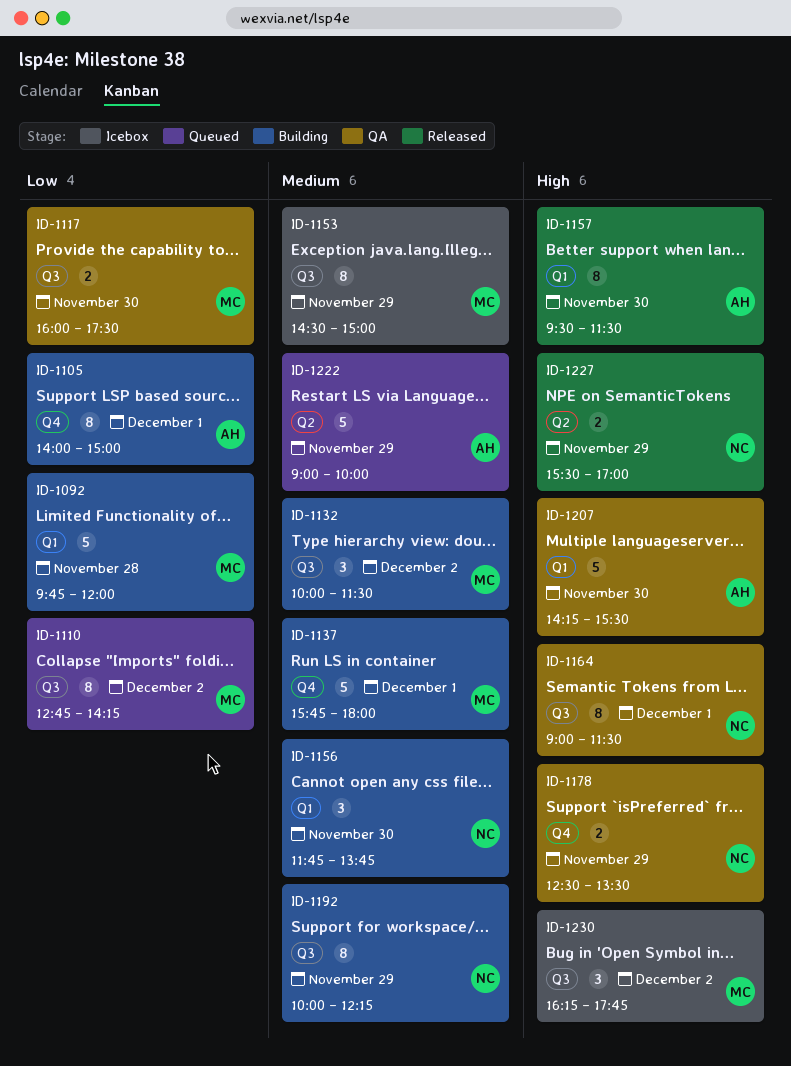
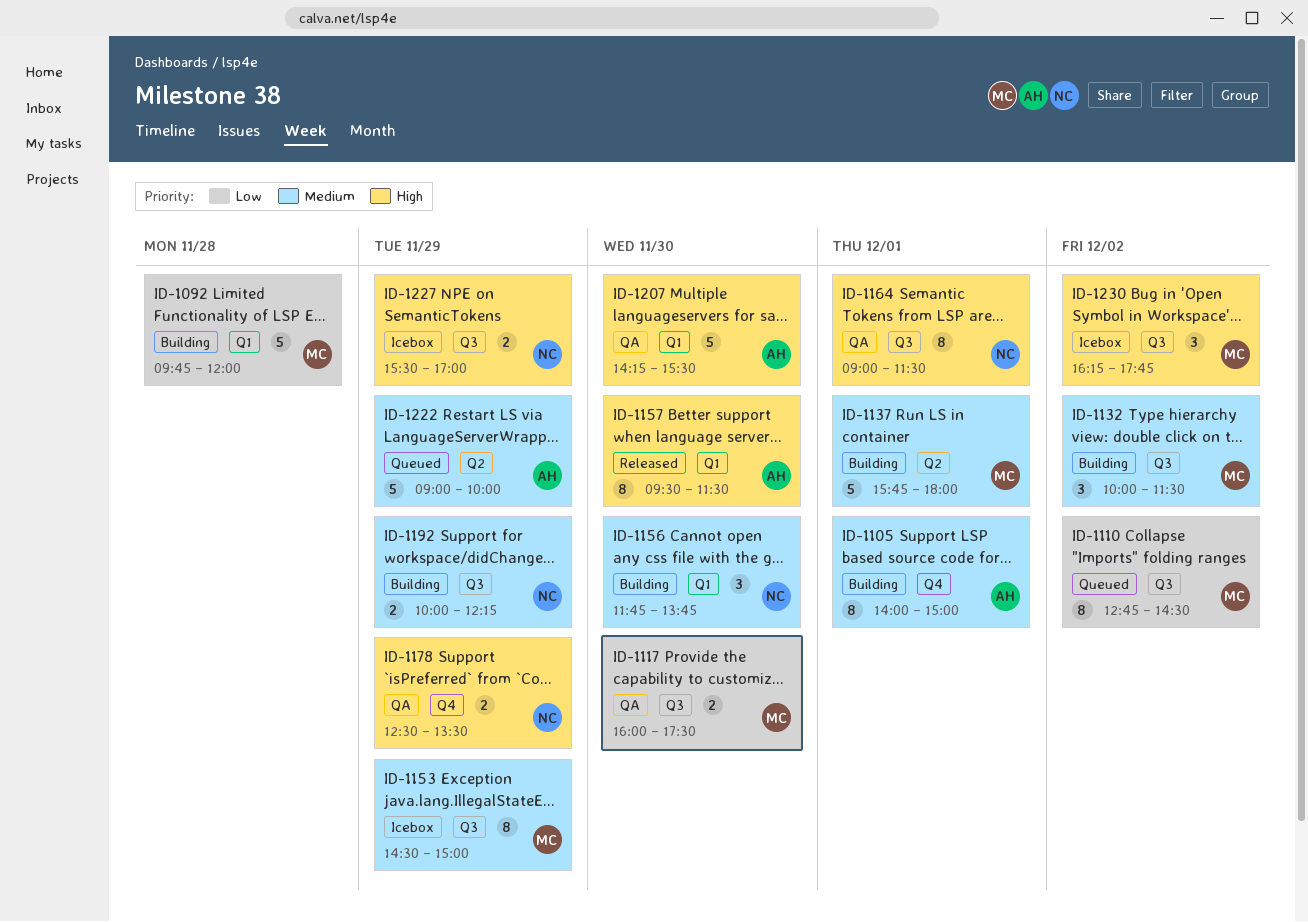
ID-1105, priority: Low -> Medium
ID-1110, ends: 14:15 -> 14:30
ID-1137, label: Q4 -> Q2
ID-1192, estimate: 8 -> 2
ID-1227, status: Released -> Icebox
ID-1227, label: Q2 -> Q3

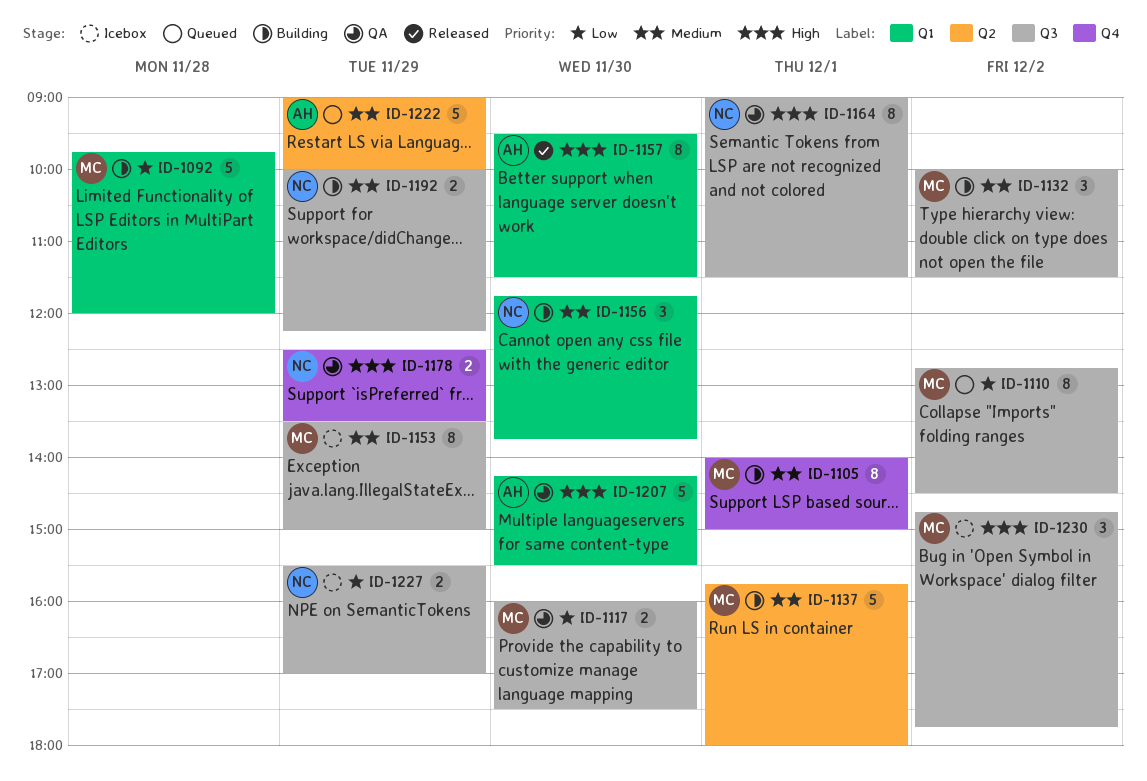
ID-1105, owner: AH -> MC
ID-1153, begins: 14:30 -> 13:30
ID-1227, priority: High -> Low
ID-1230, begins: 16:15 -> 14:45

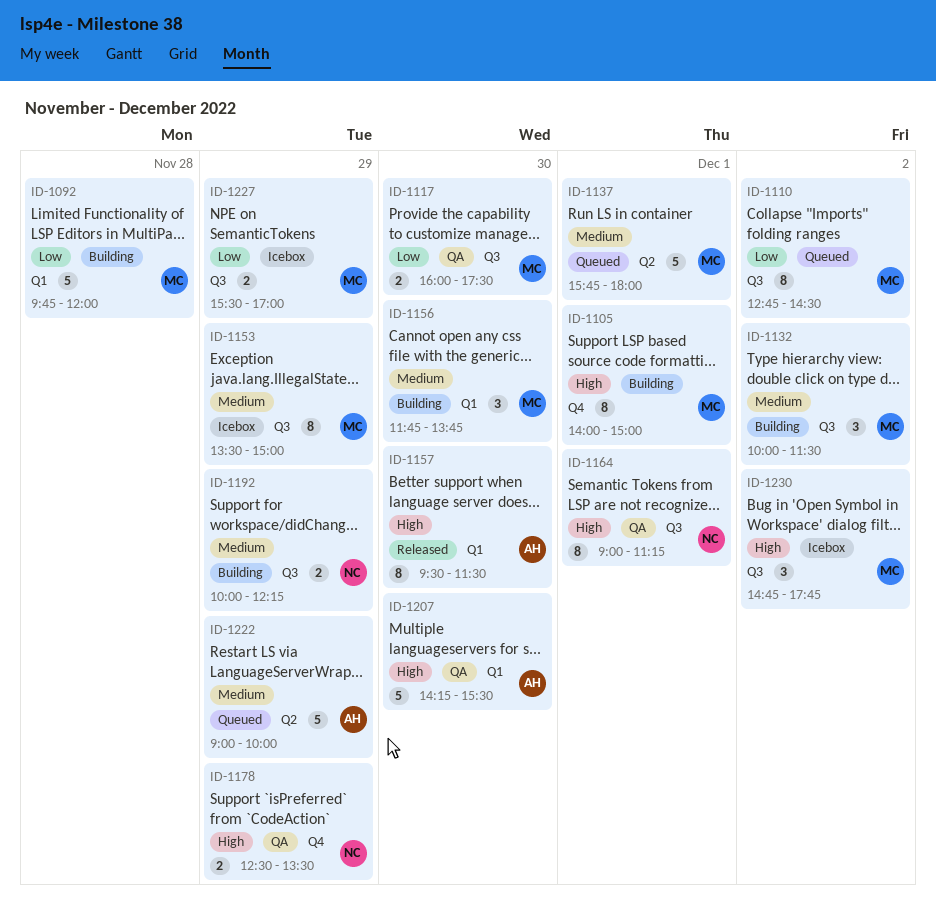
ID-1105, priority: Medium -> High
ID-1137, status: Building -> Queued
ID-1156, owner: NC -> MC
ID-1164, ends: 11:30 -> 11:15
ID-1227, owner: NC -> MC

